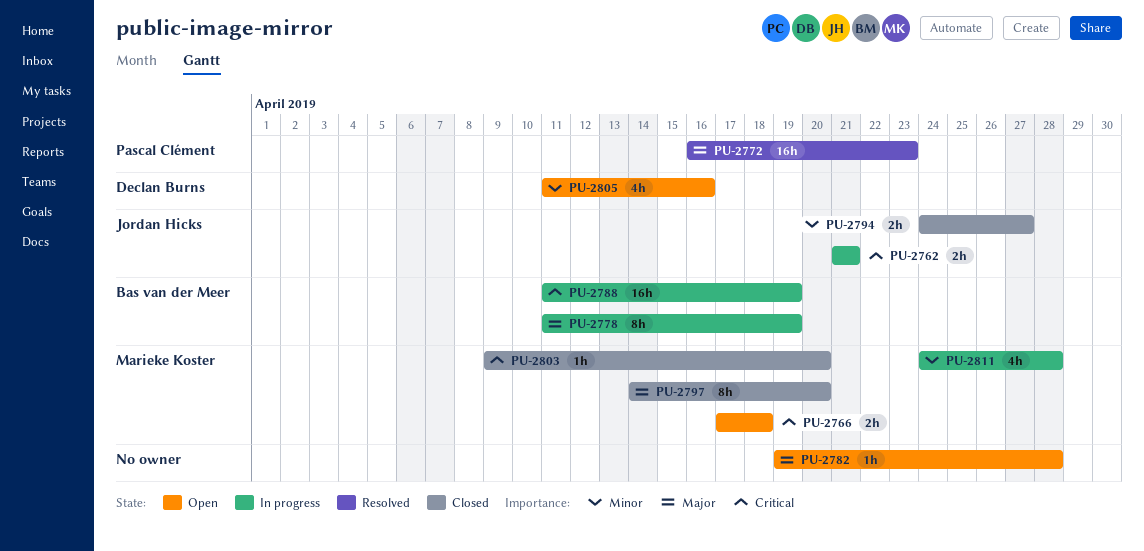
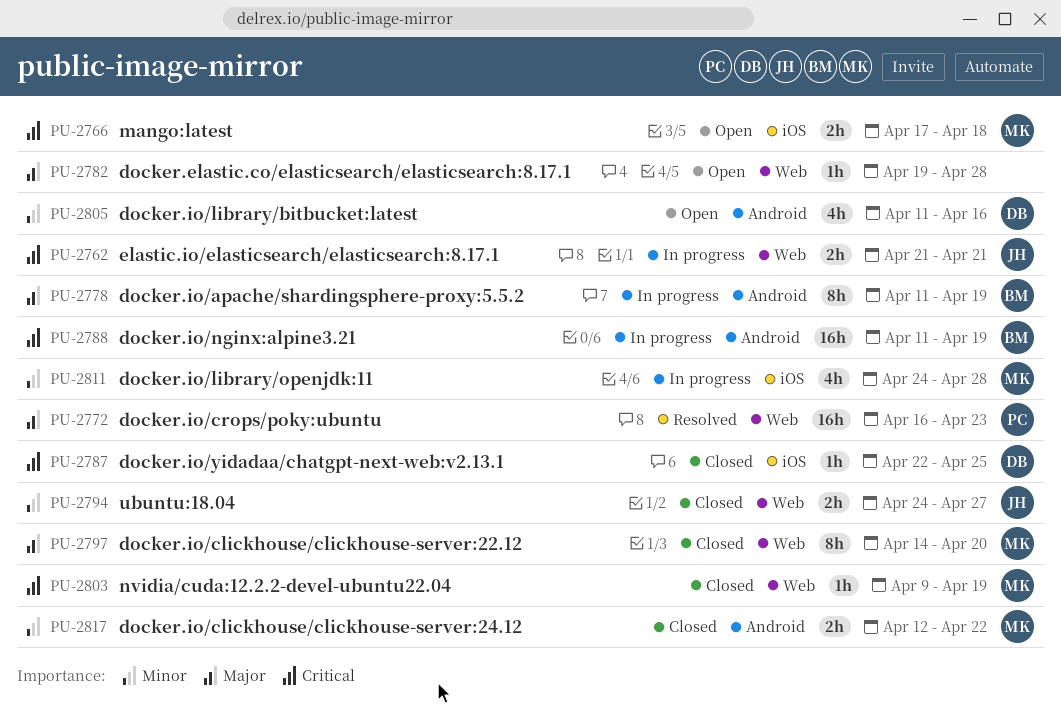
PU-2787: none -> present
PU-2803, due: Apr 20 -> Apr 19
PU-2817: none -> present

